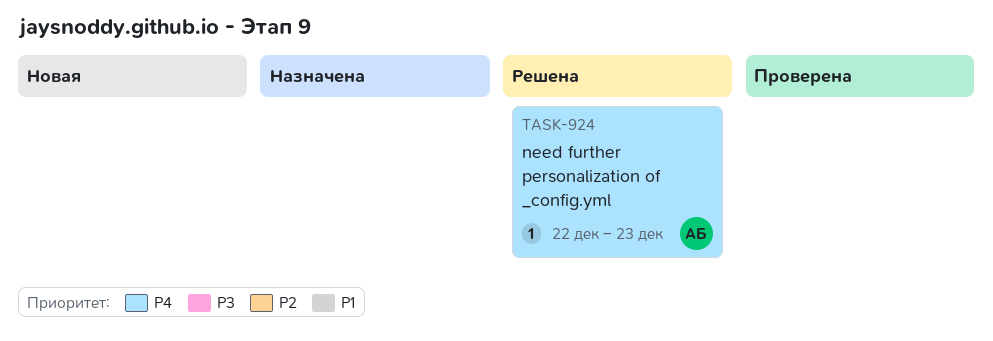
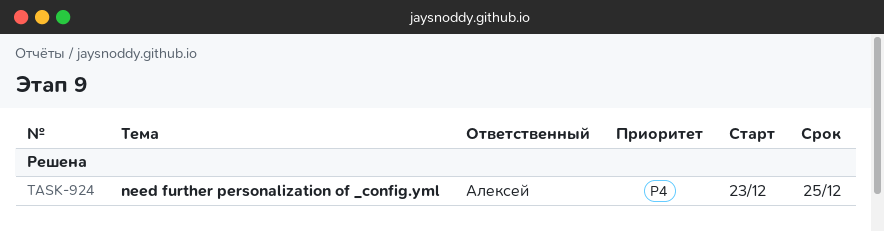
TASK-924, start: Dec 22 -> Dec 23
TASK-924, due: Dec 23 -> Dec 25

